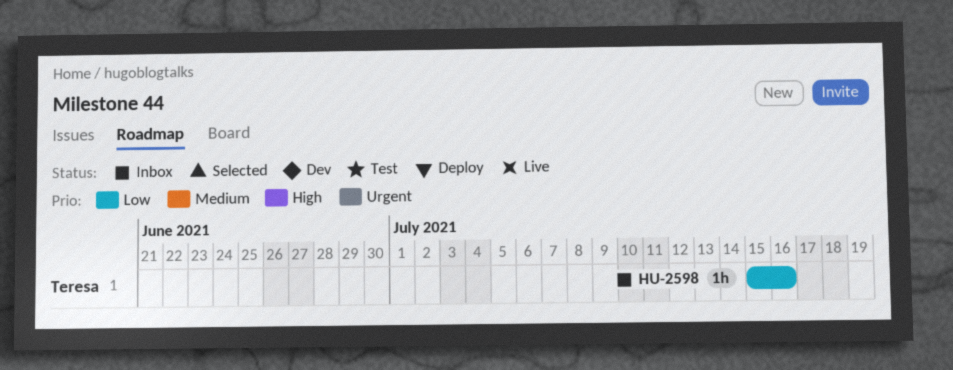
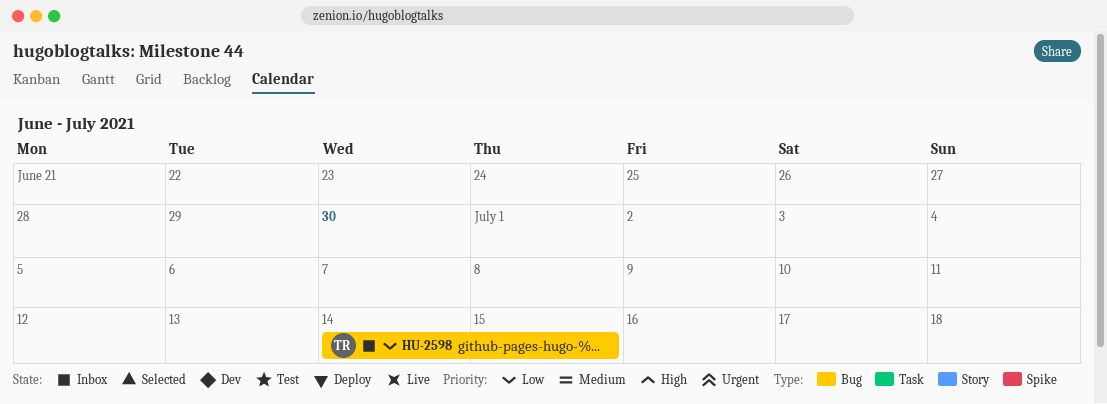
HU-2598, start: Jul 15 -> Jul 14
HU-2598, due: Jul 16 -> Jul 15

